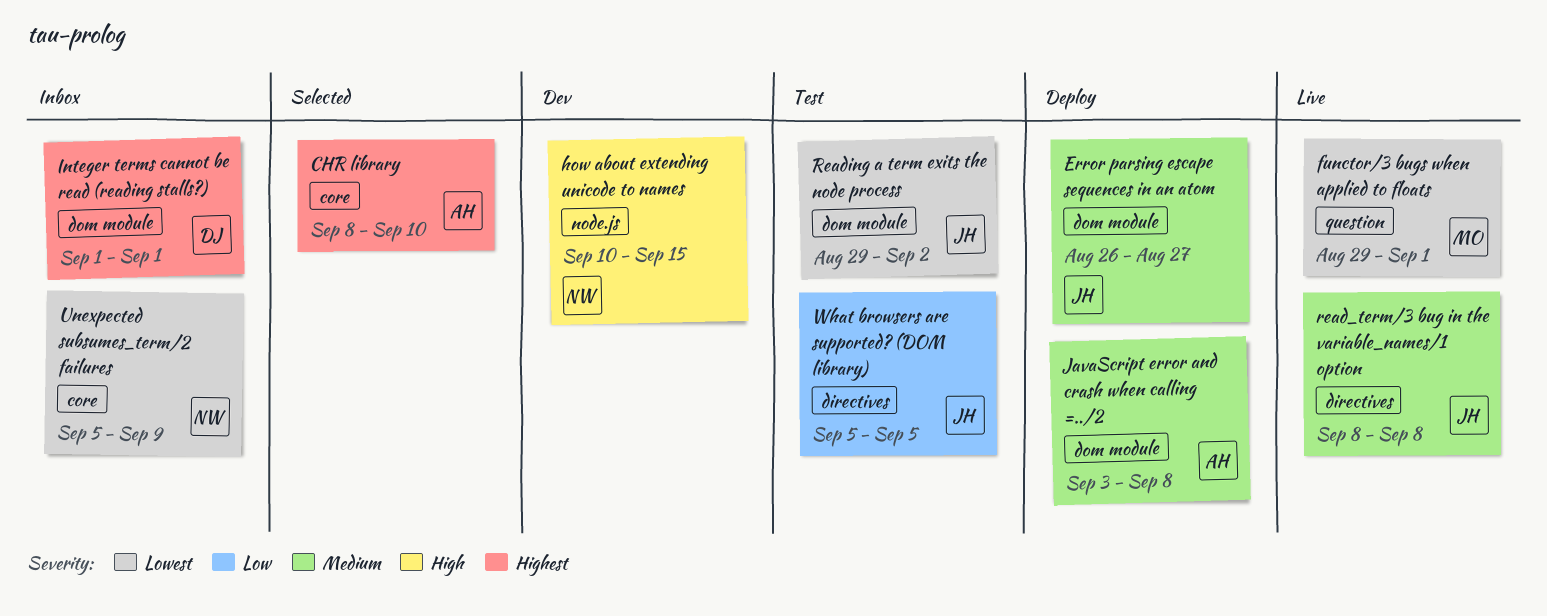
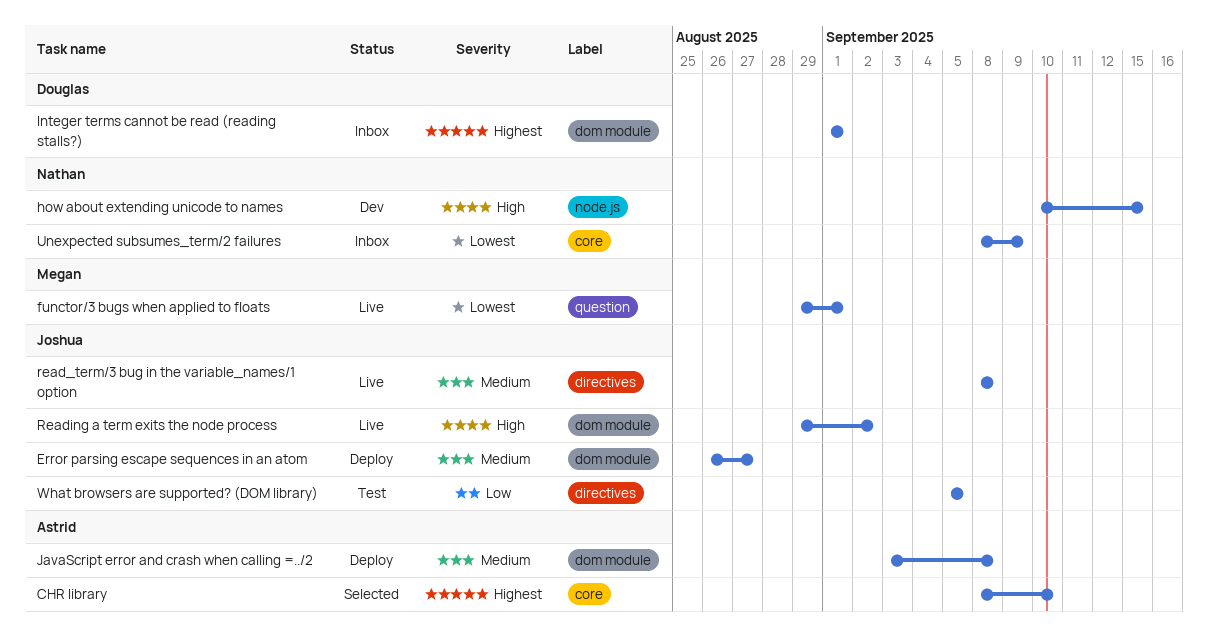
Reading a term exits the node process, status: Test -> Live
Reading a term exits the node process, priority: Lowest -> High
Unexpected subsumes_term/2 failures, start: Sep 5 -> Sep 8

